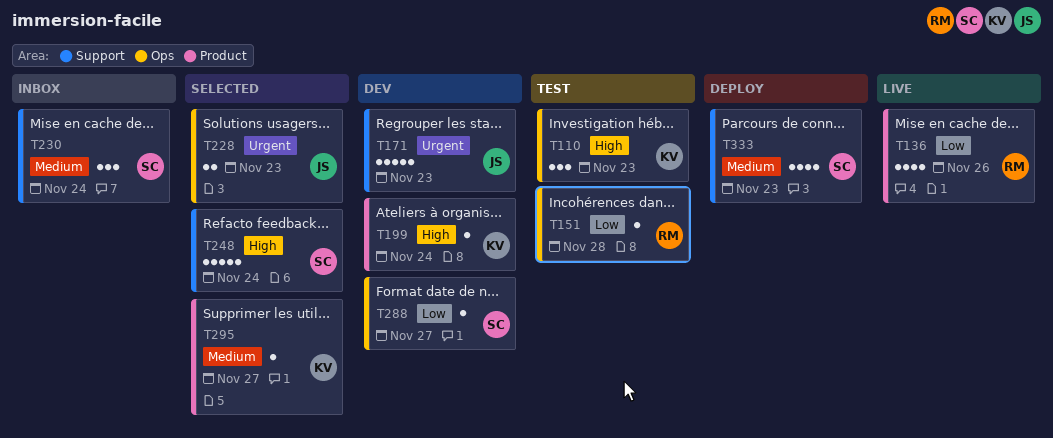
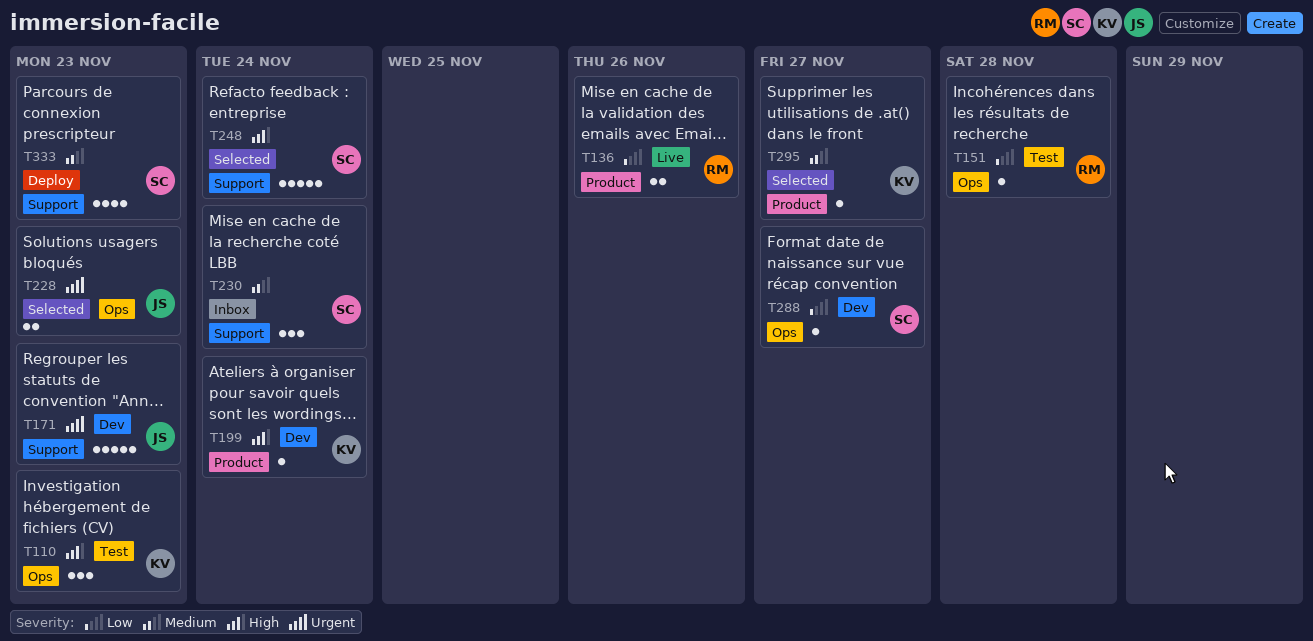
T136, estimate: 4 -> 2

